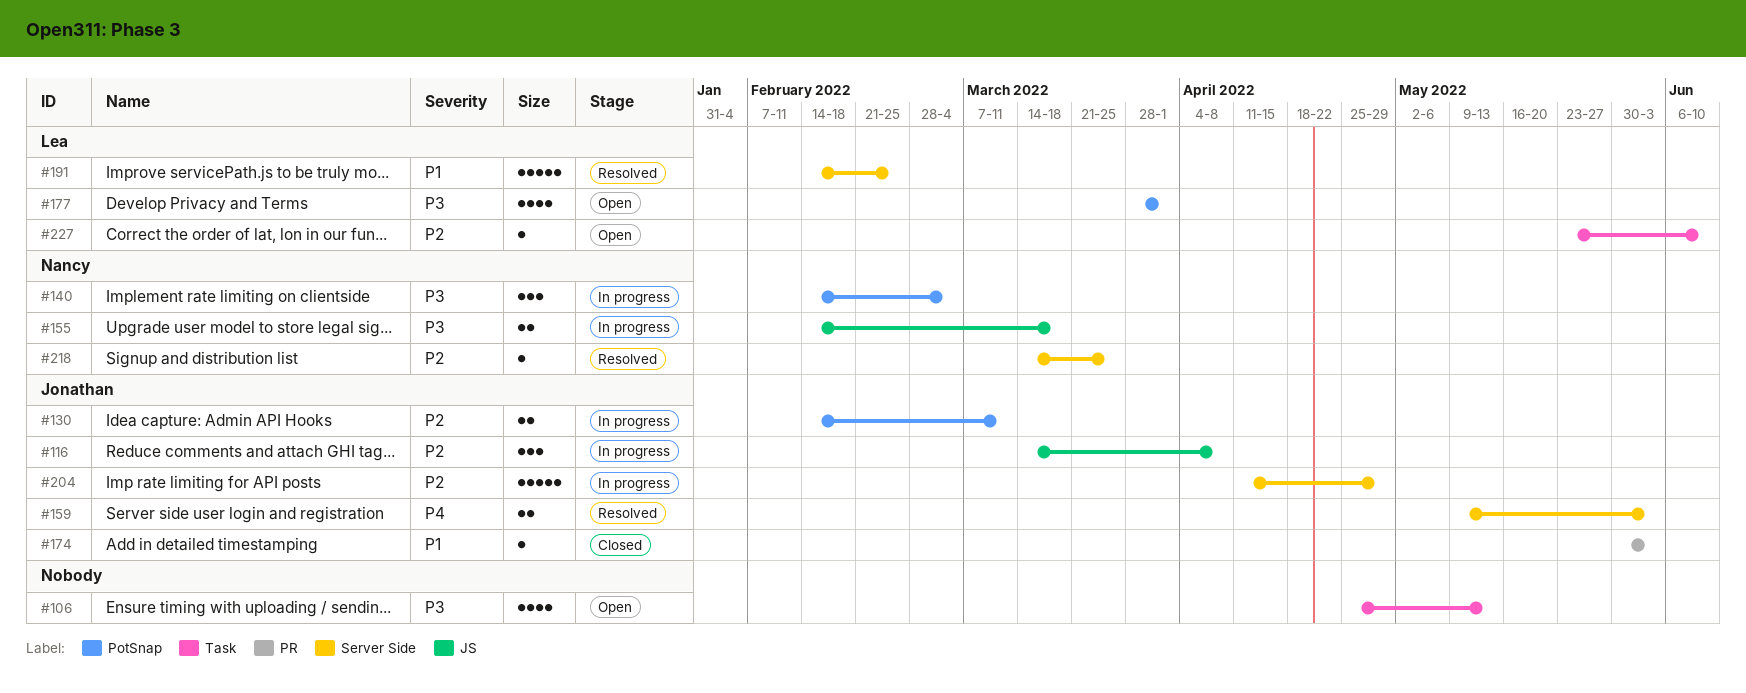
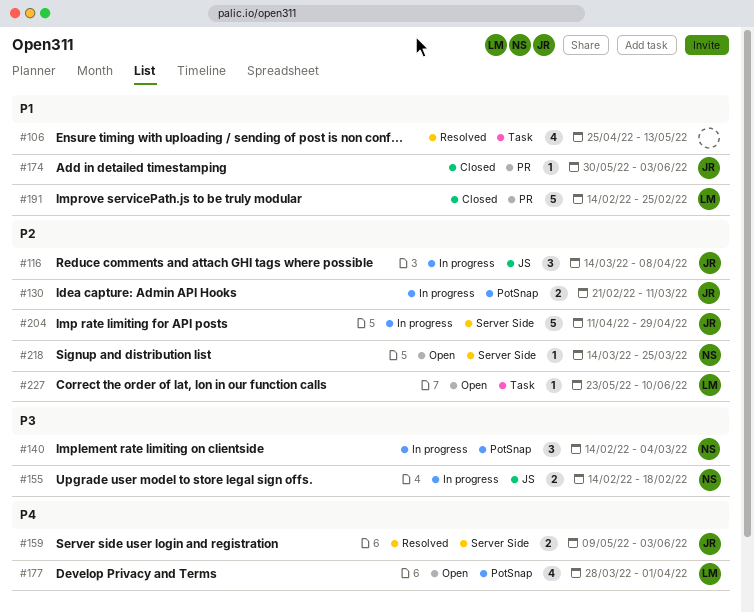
#106, status: Open -> Resolved
#106, priority: P3 -> P1
#130, start: Feb 14 -> Feb 21
#155, due: Mar 18 -> Feb 18
#177, priority: P3 -> P4
#191, status: Resolved -> Closed
#191, label: Server Side -> PR
#218, status: Resolved -> Open

